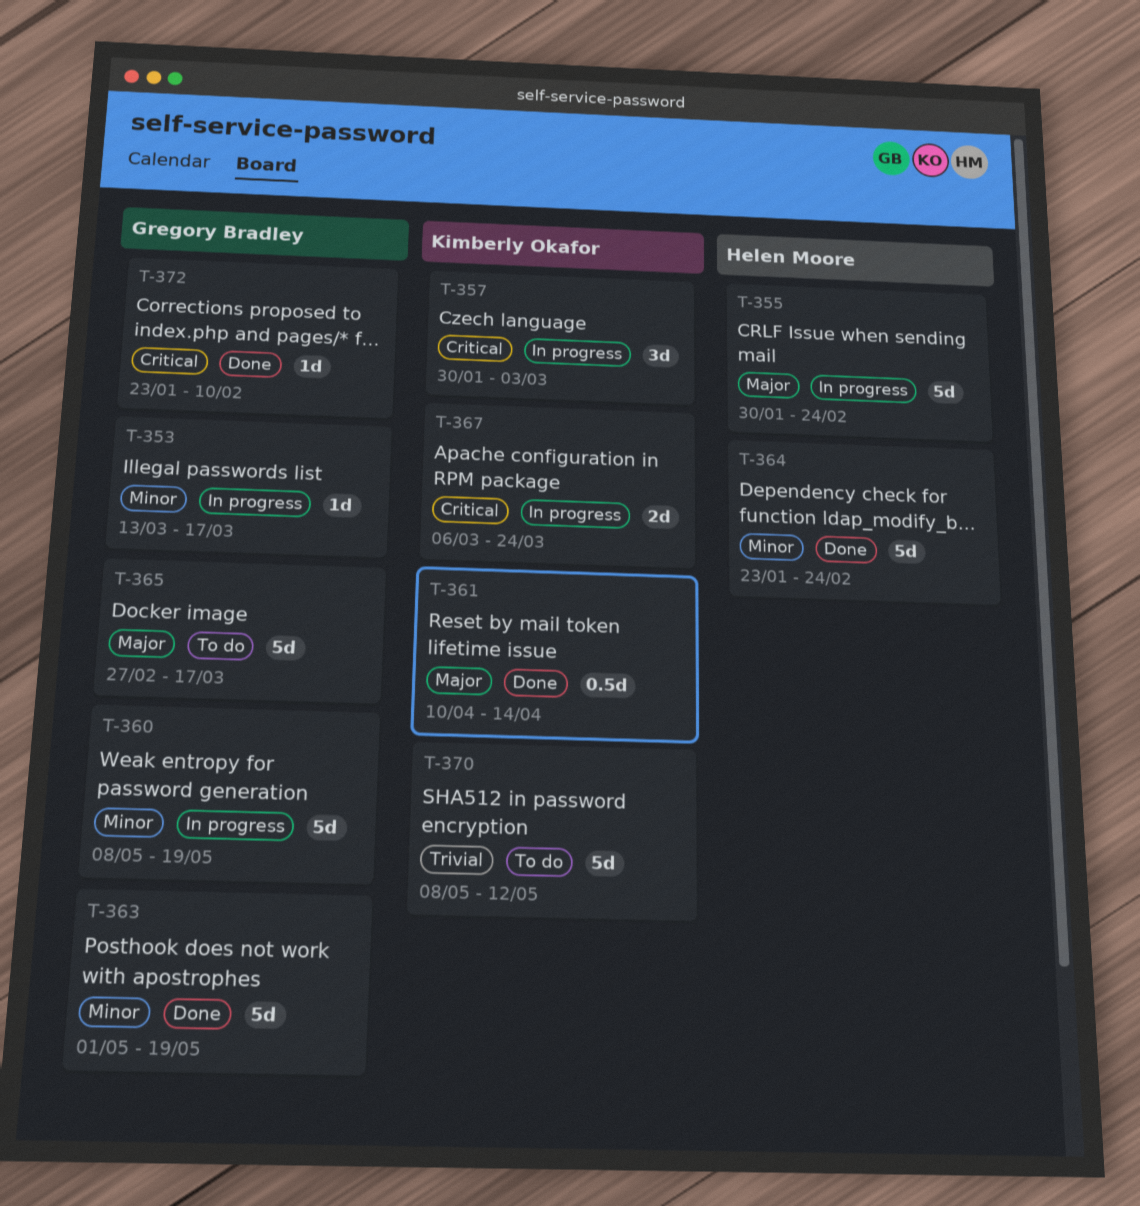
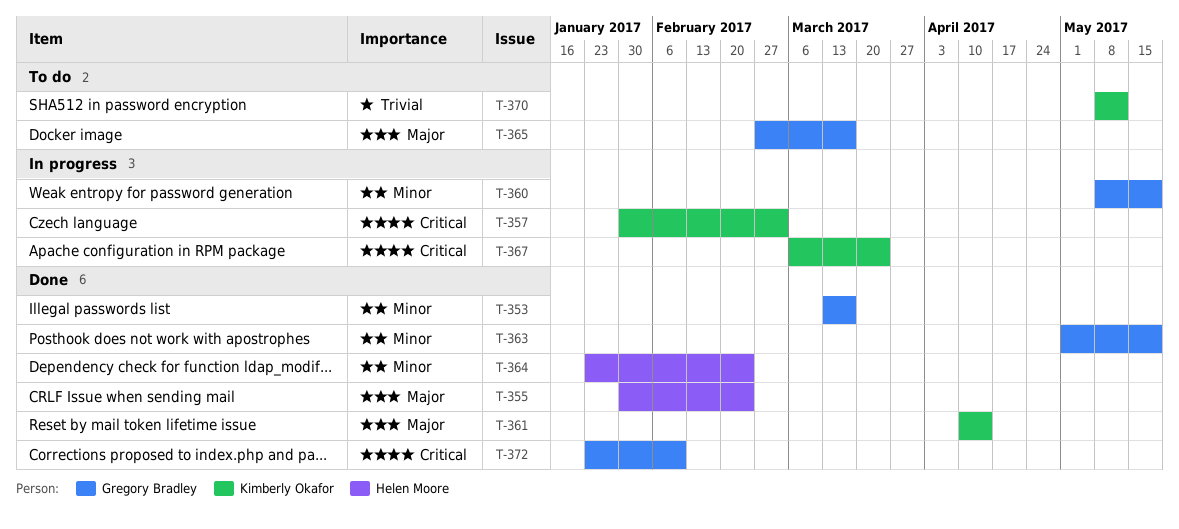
T-353, status: In progress -> Done
T-355, status: In progress -> Done

